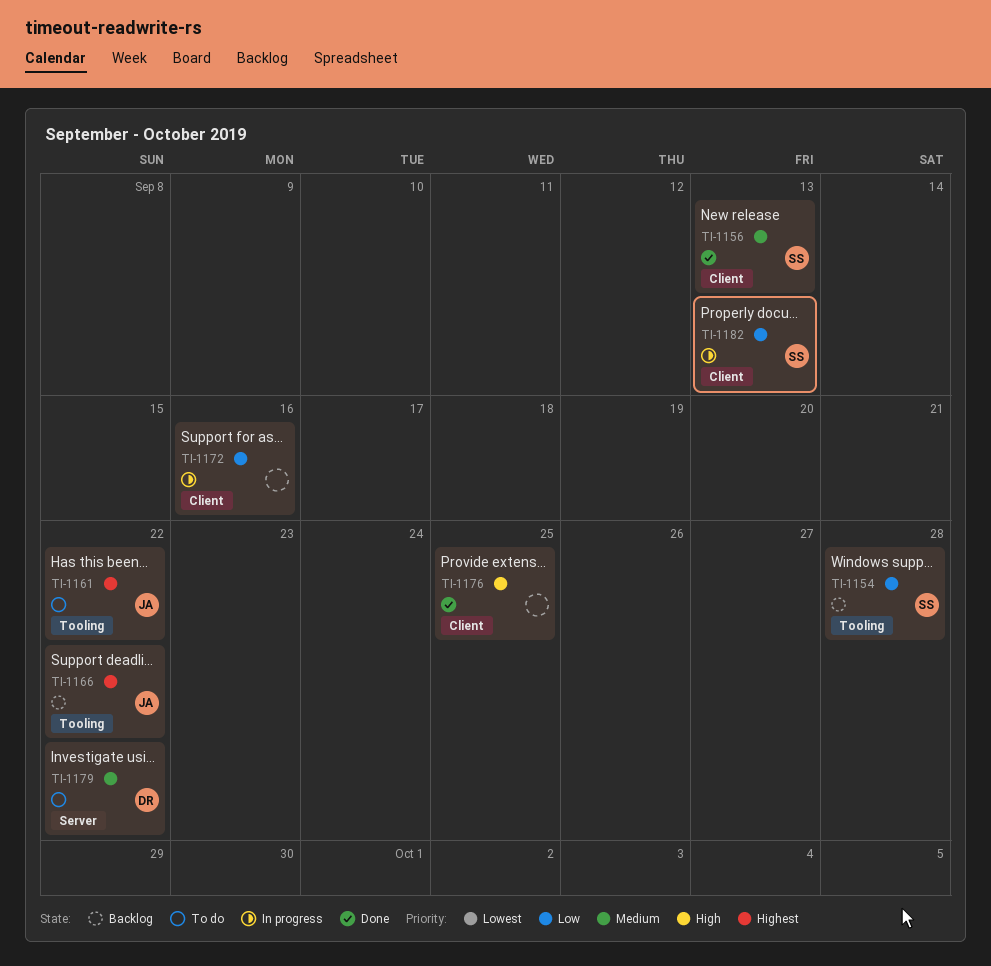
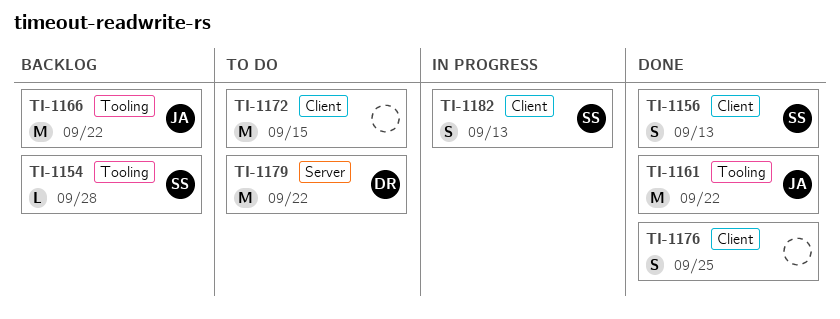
TI-1161, status: To do -> Done
TI-1172, status: In progress -> To do
TI-1172, due: Sep 16 -> Sep 15

